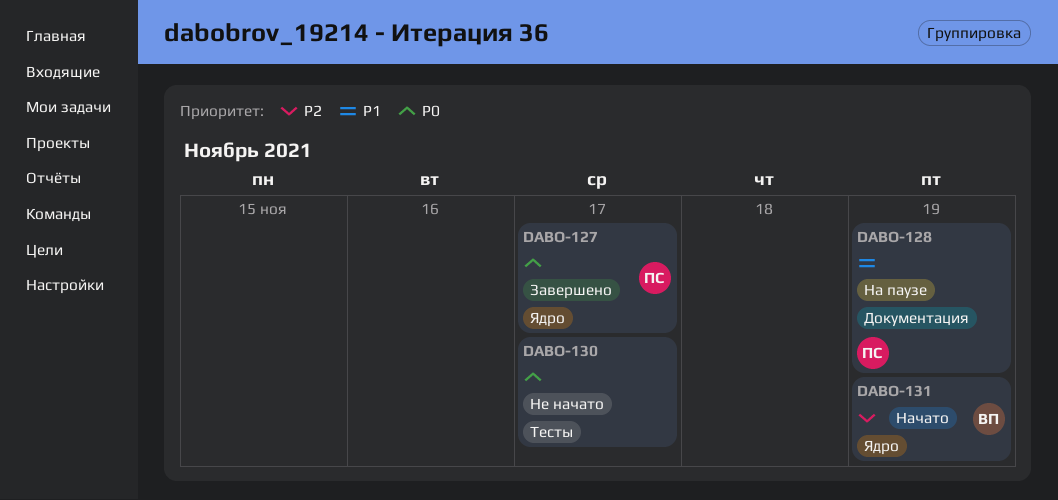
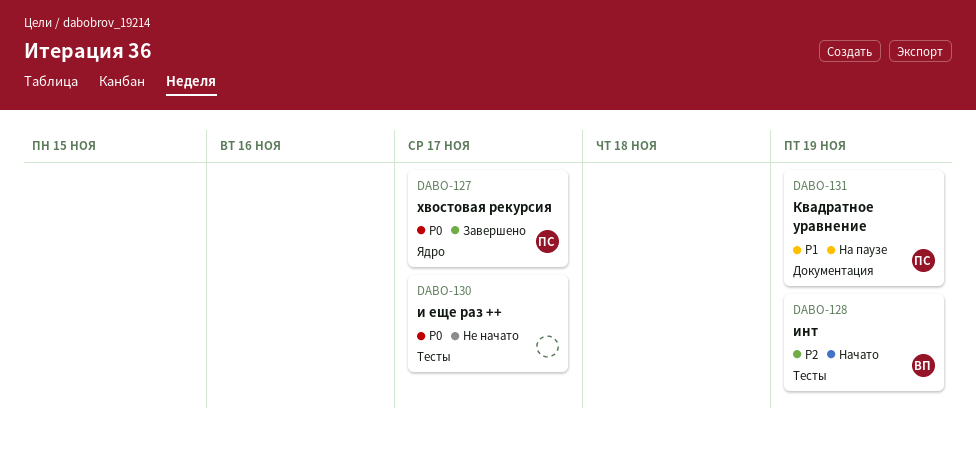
DABO-128, status: На паузе -> Начато
DABO-128, owner: ПС -> ВП
DABO-128, priority: P1 -> P2
DABO-128, label: Документация -> Тесты
DABO-131, status: Начато -> На паузе
DABO-131, owner: ВП -> ПС
DABO-131, priority: P2 -> P1
DABO-131, label: Ядро -> Документация

